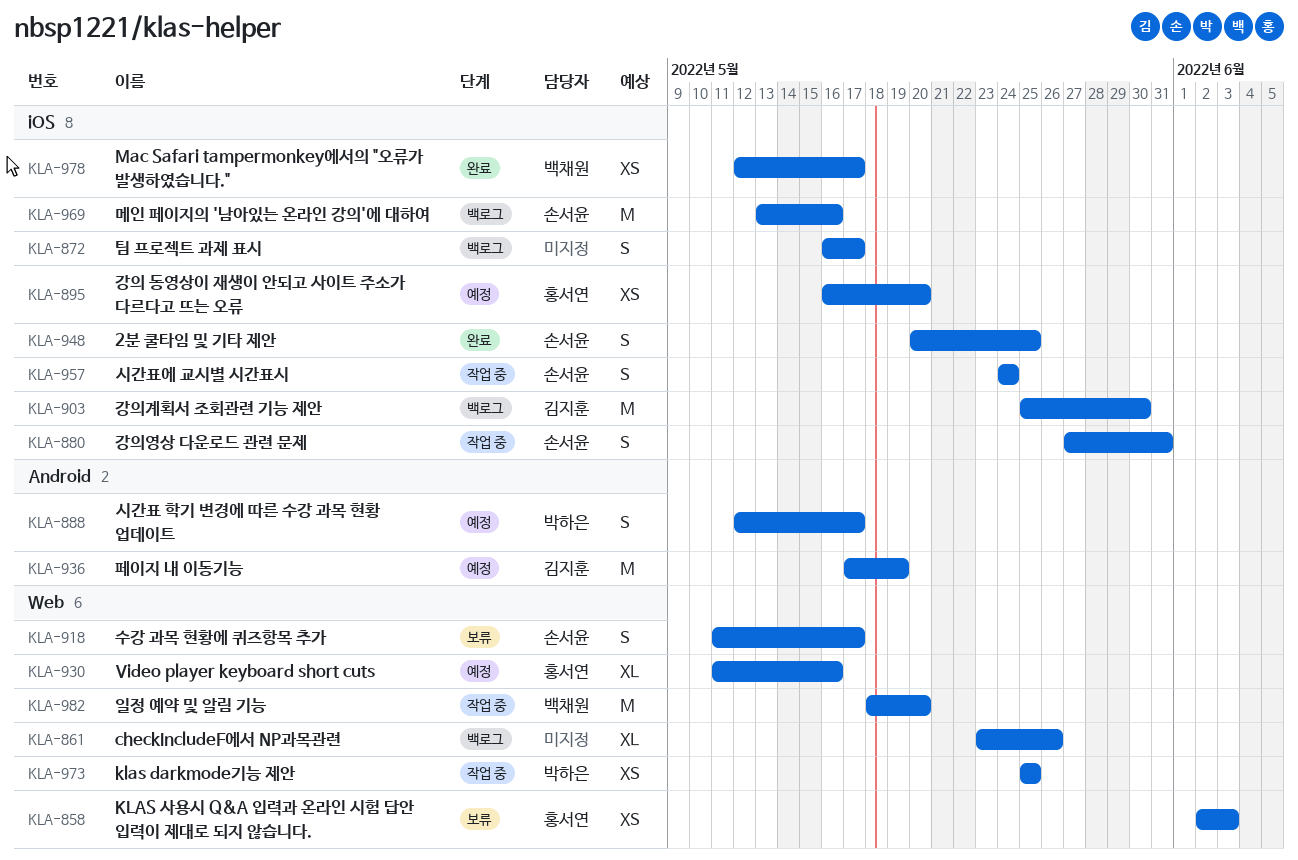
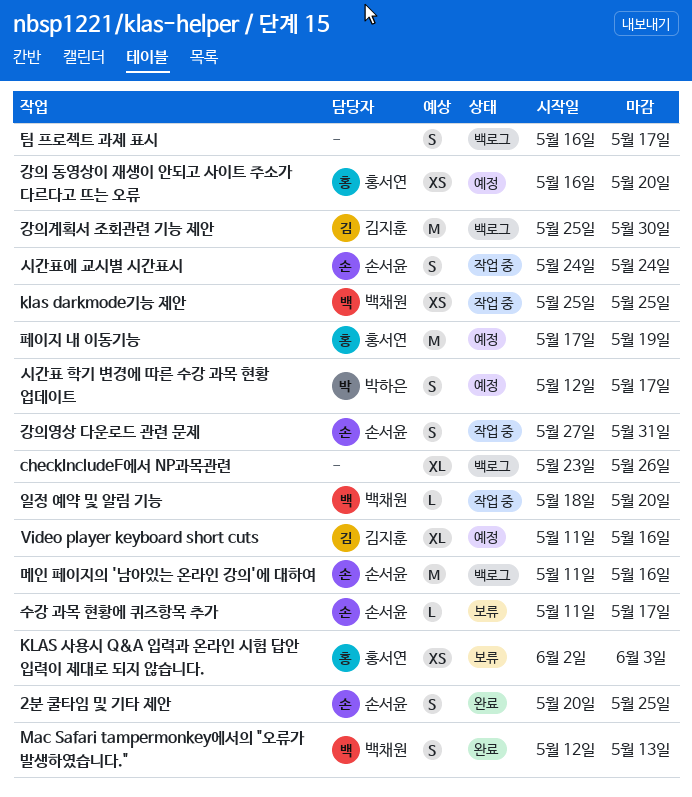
klas darkmode기능 제안, owner: 박하은 -> 백채원
Mac Safari tampermonkey에서의 "오류가 발생하였습니다.", estimate: XS -> S
Mac Safari tampermonkey에서의 "오류가 발생하였습니다.", due: May 17 -> May 13
Video player keyboard short cuts, owner: 홍서연 -> 김지훈
메인 페이지의 '남아있는 온라인 강의'에 대하여, start: May 13 -> May 11
수강 과목 현황에 퀴즈항목 추가, estimate: S -> L
일정 예약 및 알림 기능, estimate: M -> L
페이지 내 이동기능, owner: 김지훈 -> 홍서연

